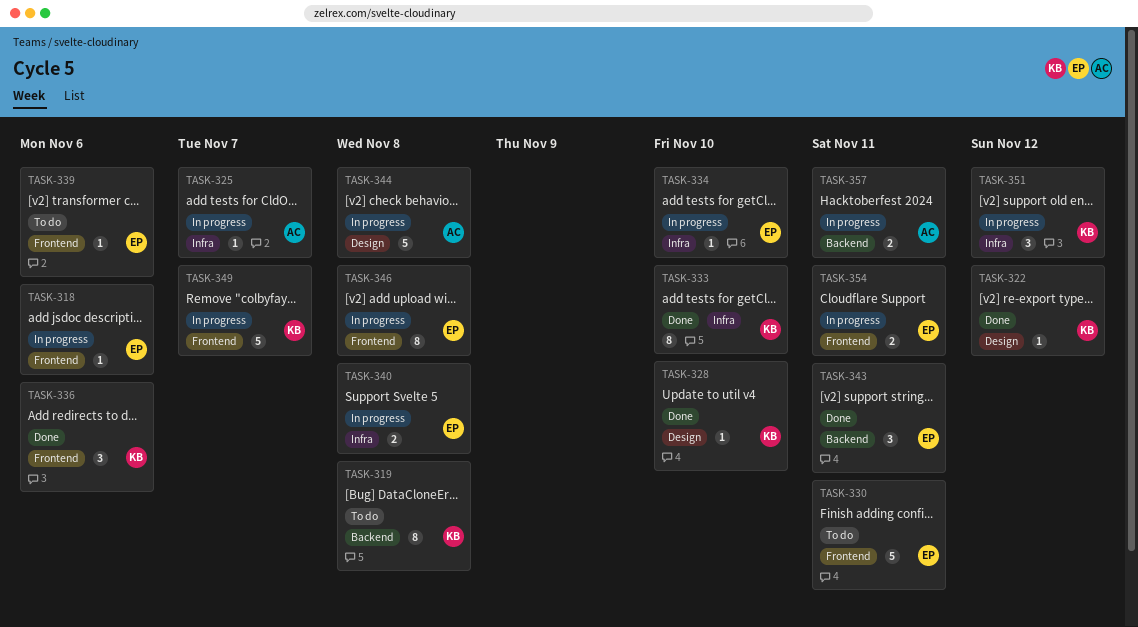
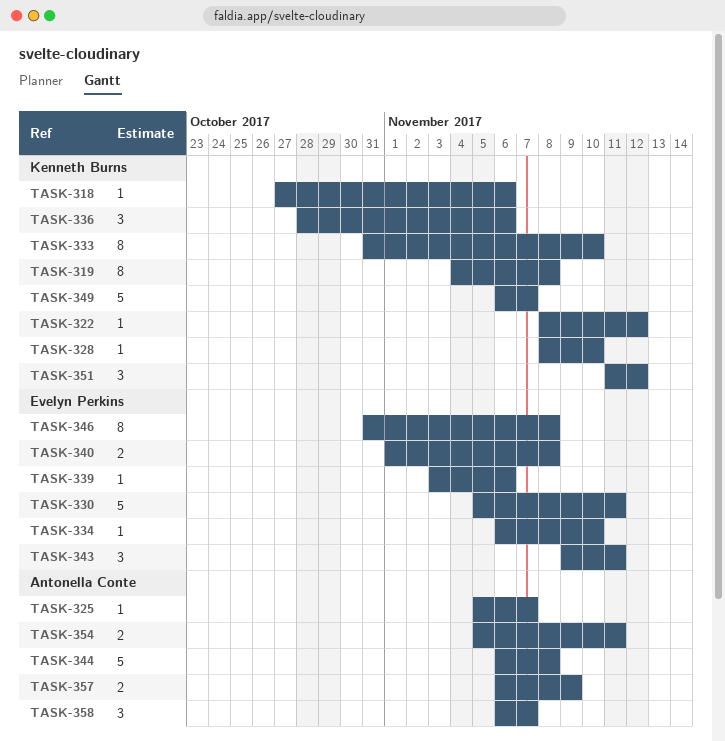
TASK-318, owner: Evelyn Perkins -> Kenneth Burns
TASK-354, owner: Evelyn Perkins -> Antonella Conte
TASK-357, due: Nov 11 -> Nov 9
TASK-358: none -> present

